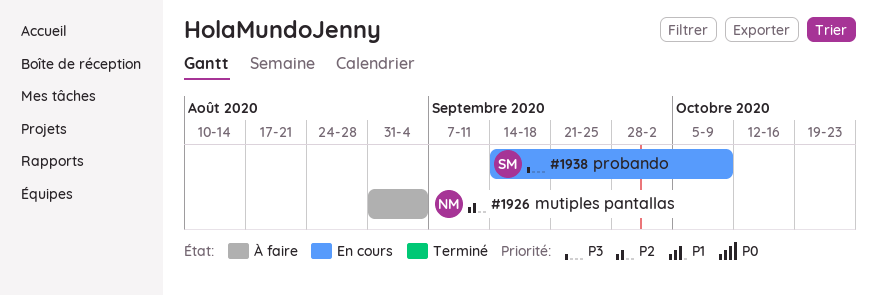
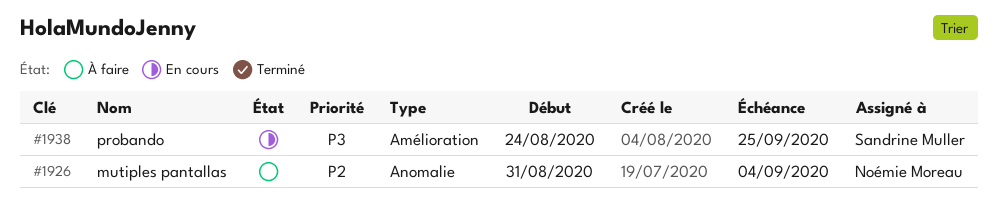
#1938, start: Sep 14 -> Aug 24
#1938, due: Oct 9 -> Sep 25

